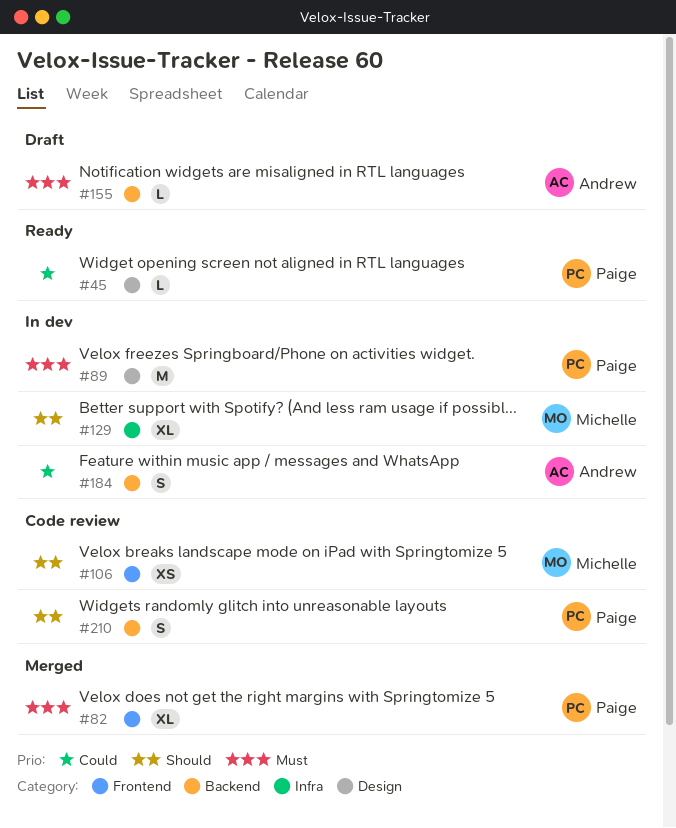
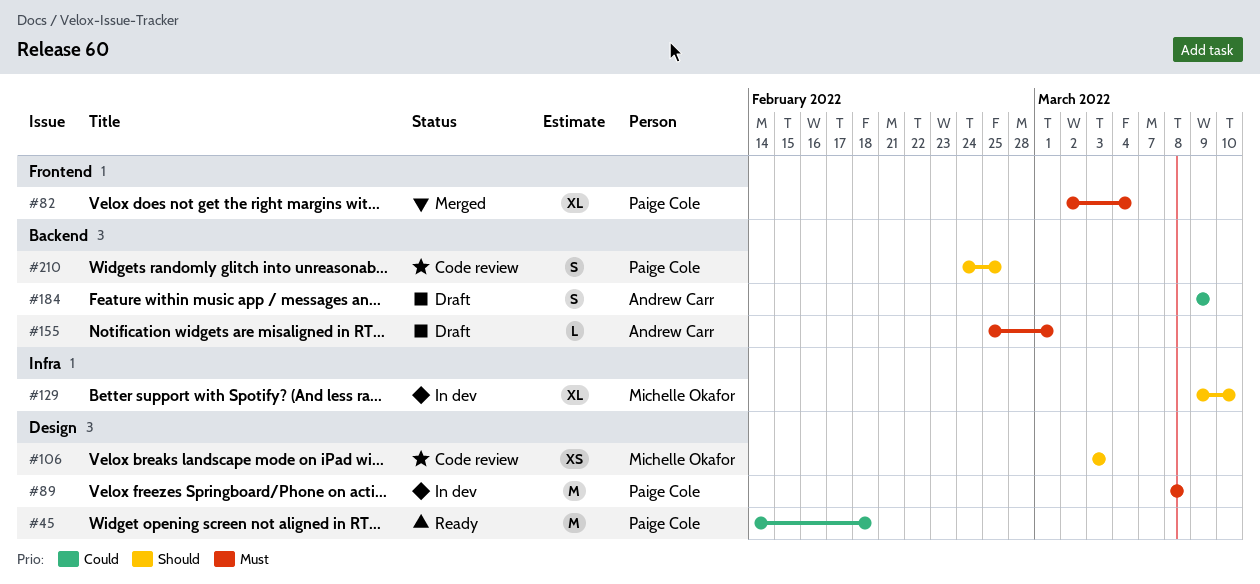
#45, estimate: L -> M
#106, label: Frontend -> Design
#184, status: In dev -> Draft

